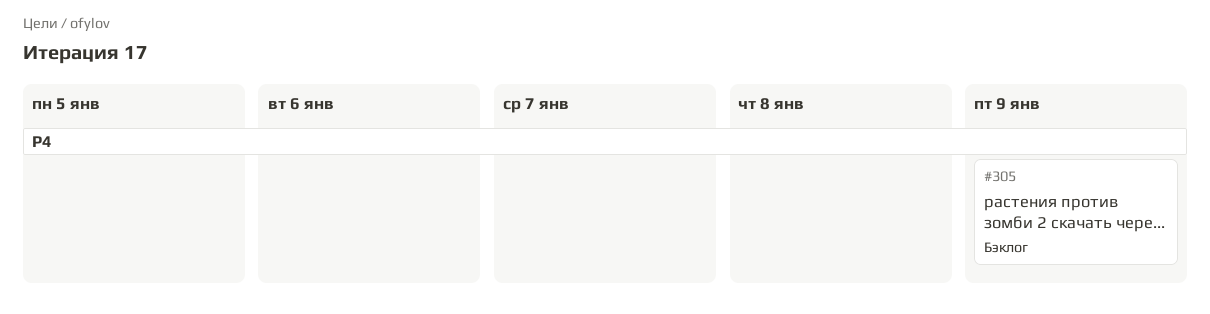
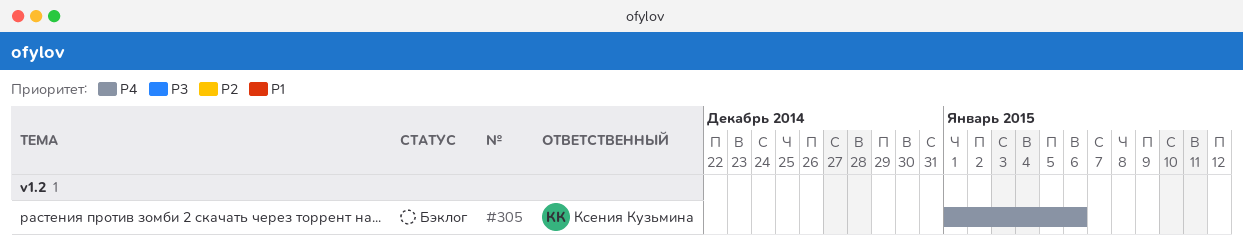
#305, due: Jan 9 -> Jan 6

